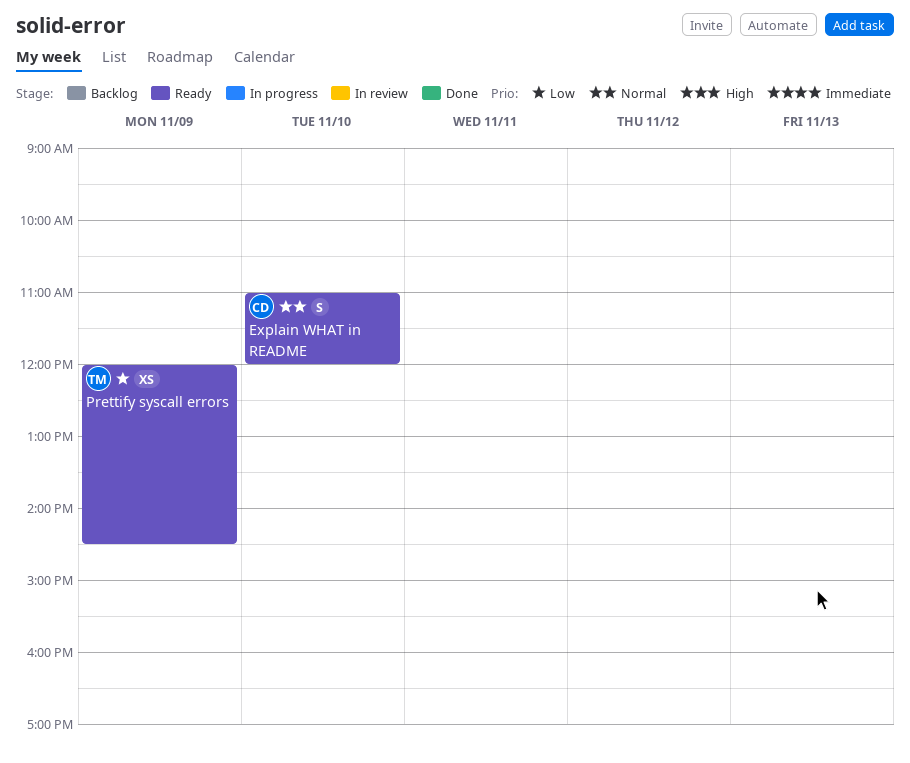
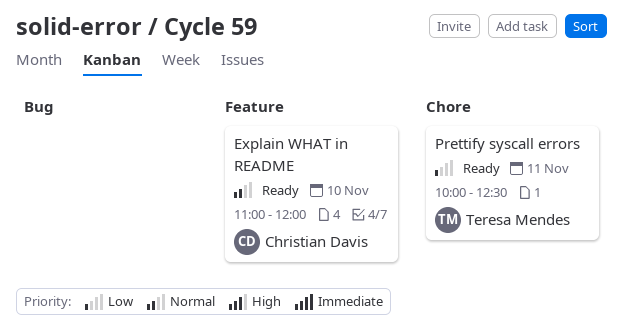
Prettify syscall errors, day: Nov 9 -> Nov 11
Prettify syscall errors, begins: 12:00 -> 10:00
Prettify syscall errors, ends: 14:30 -> 12:30

